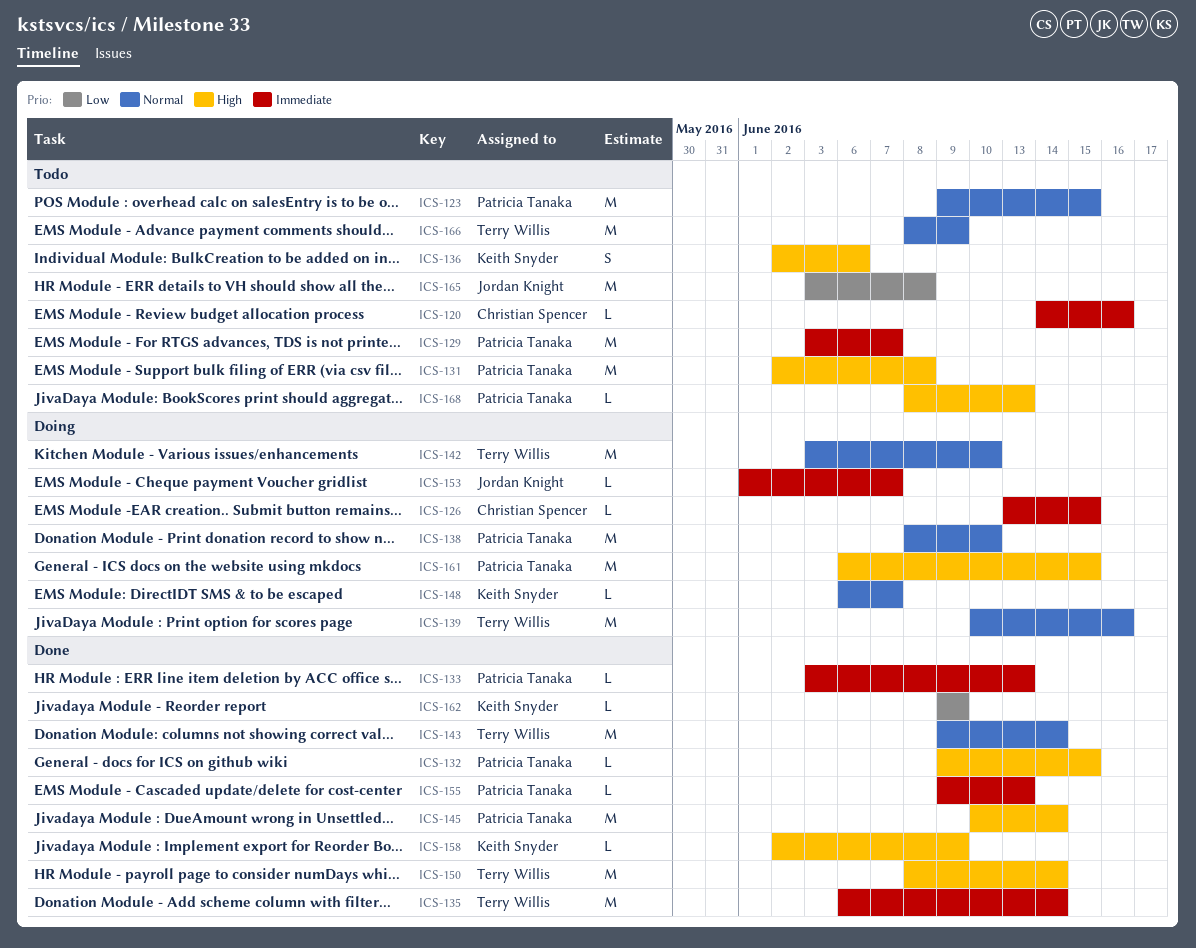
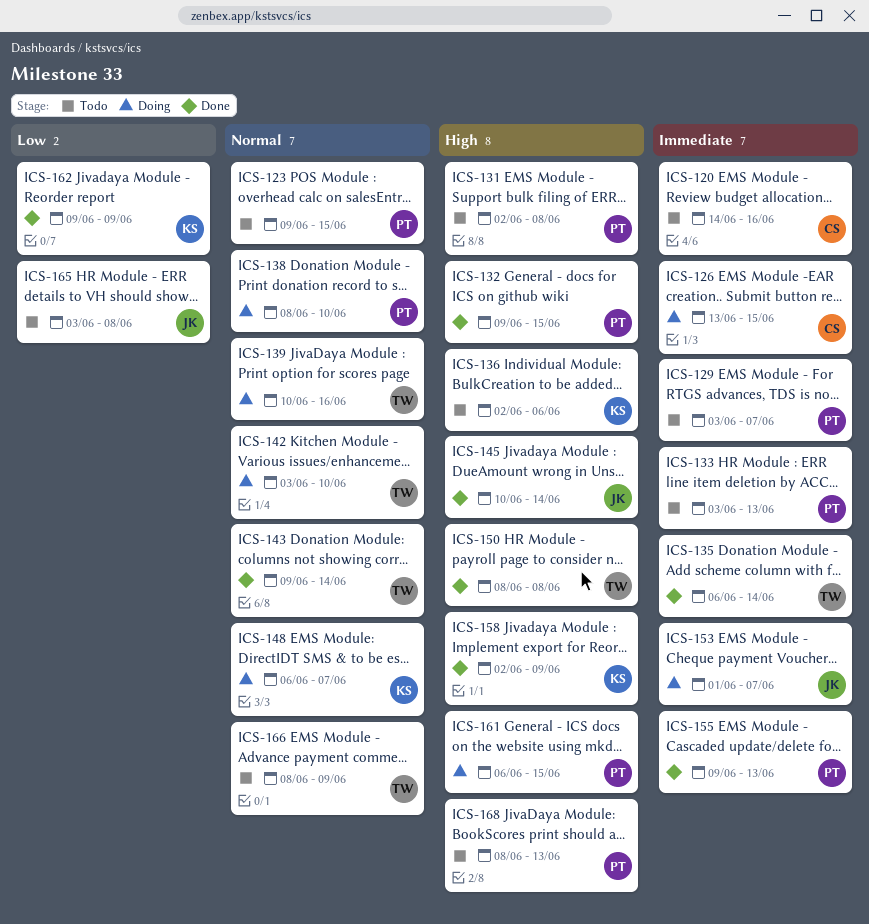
ICS-133, status: Done -> Todo
ICS-145, owner: Patricia Tanaka -> Jordan Knight
ICS-150, due: Jun 14 -> Jun 8

